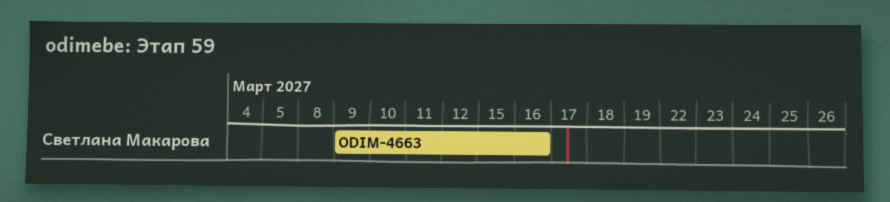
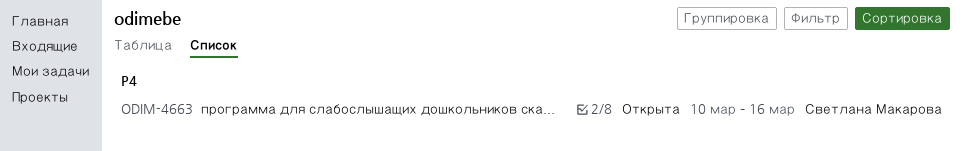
ODIM-4663, start: Mar 9 -> Mar 10

